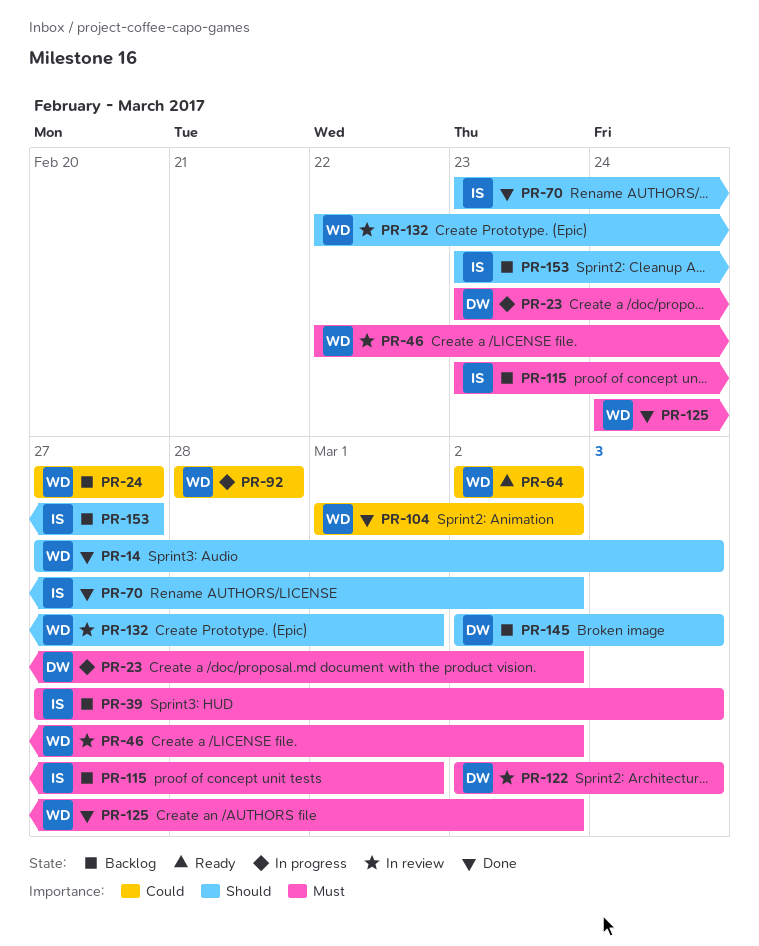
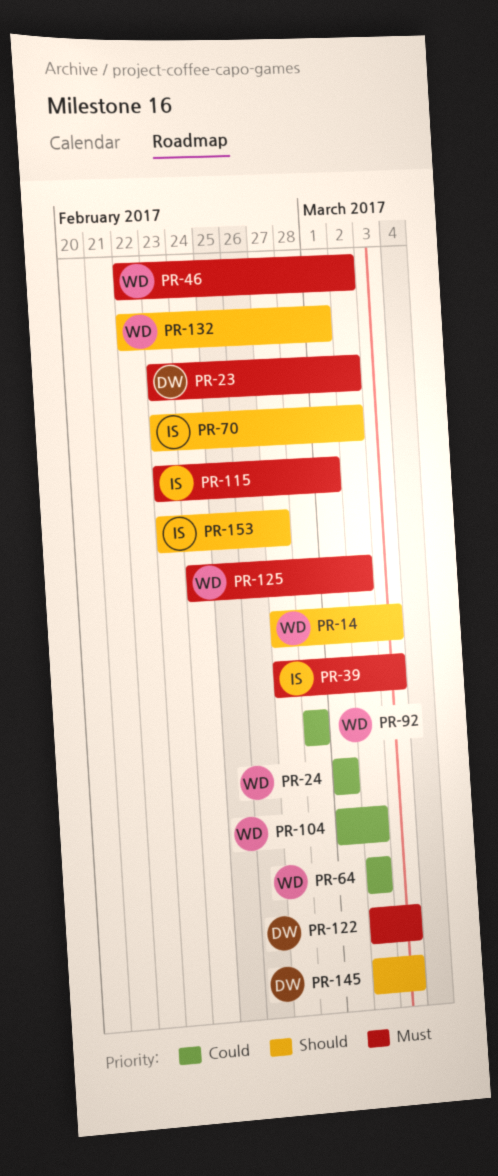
PR-24, start: Feb 27 -> Mar 1
PR-24, due: Feb 27 -> Mar 1

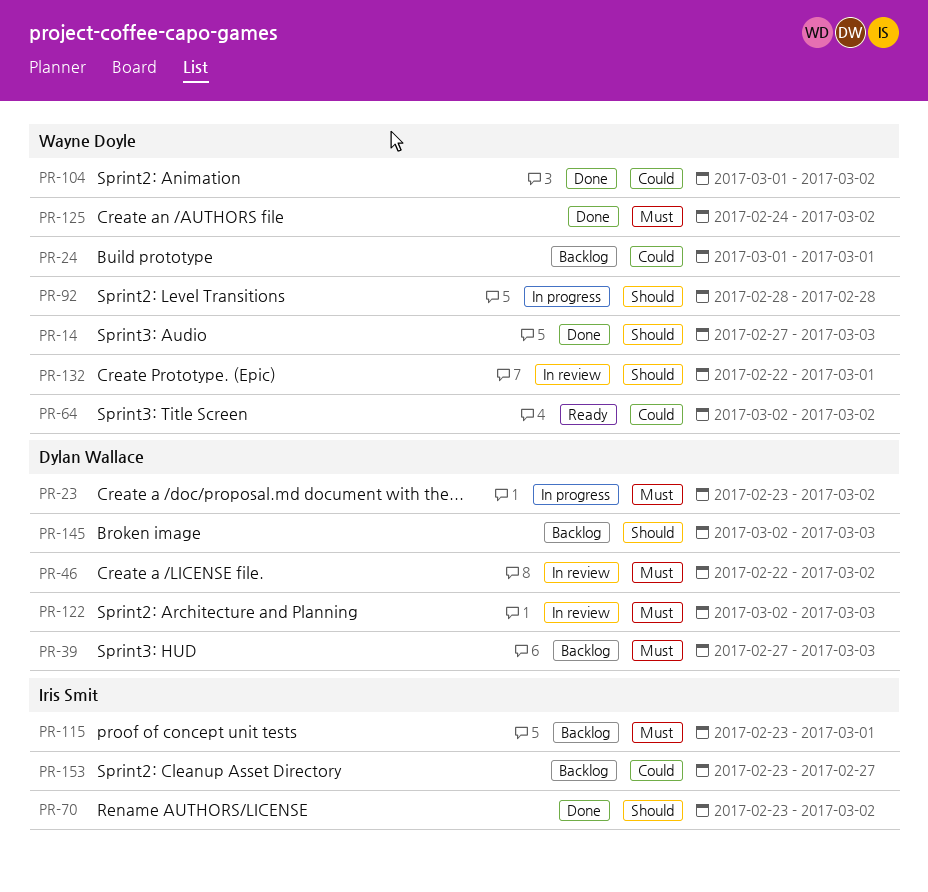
PR-39, owner: Iris Smit -> Dylan Wallace
PR-46, owner: Wayne Doyle -> Dylan Wallace
PR-92, priority: Could -> Should
PR-153, priority: Should -> Could

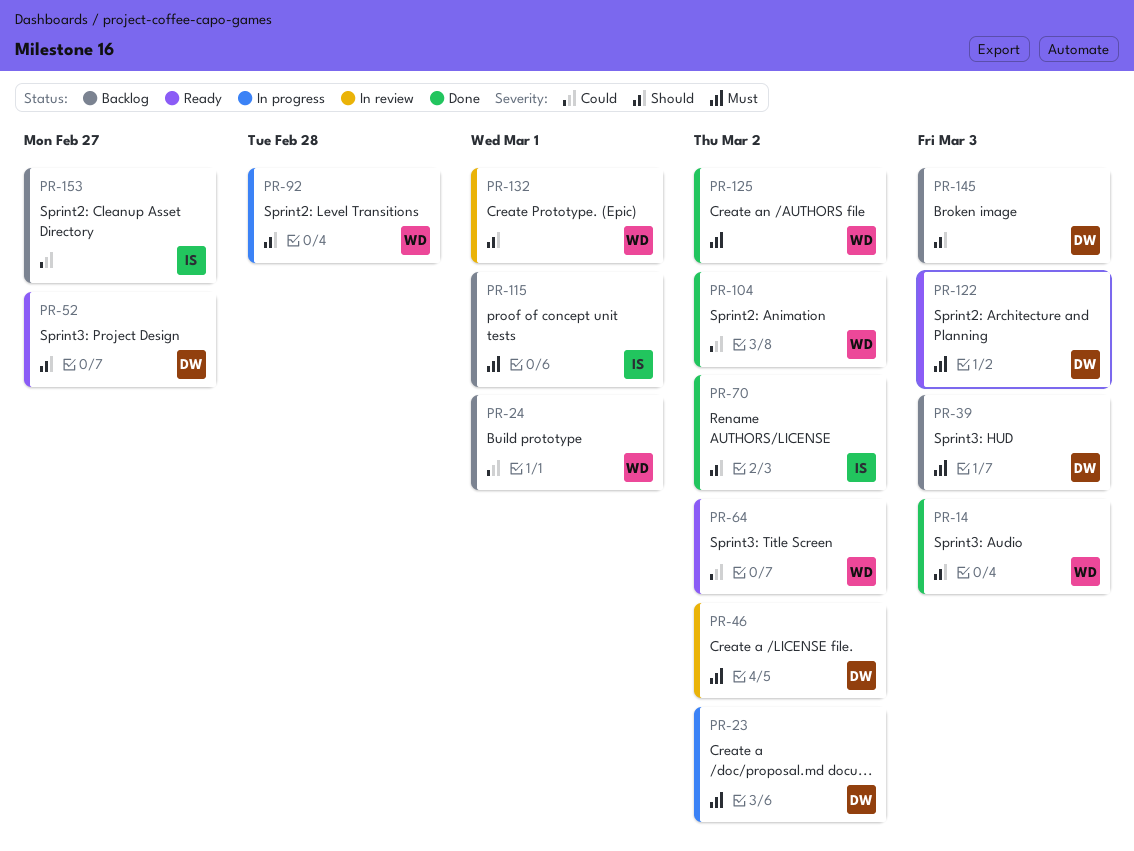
PR-52: none -> present
PR-122, status: In review -> Ready

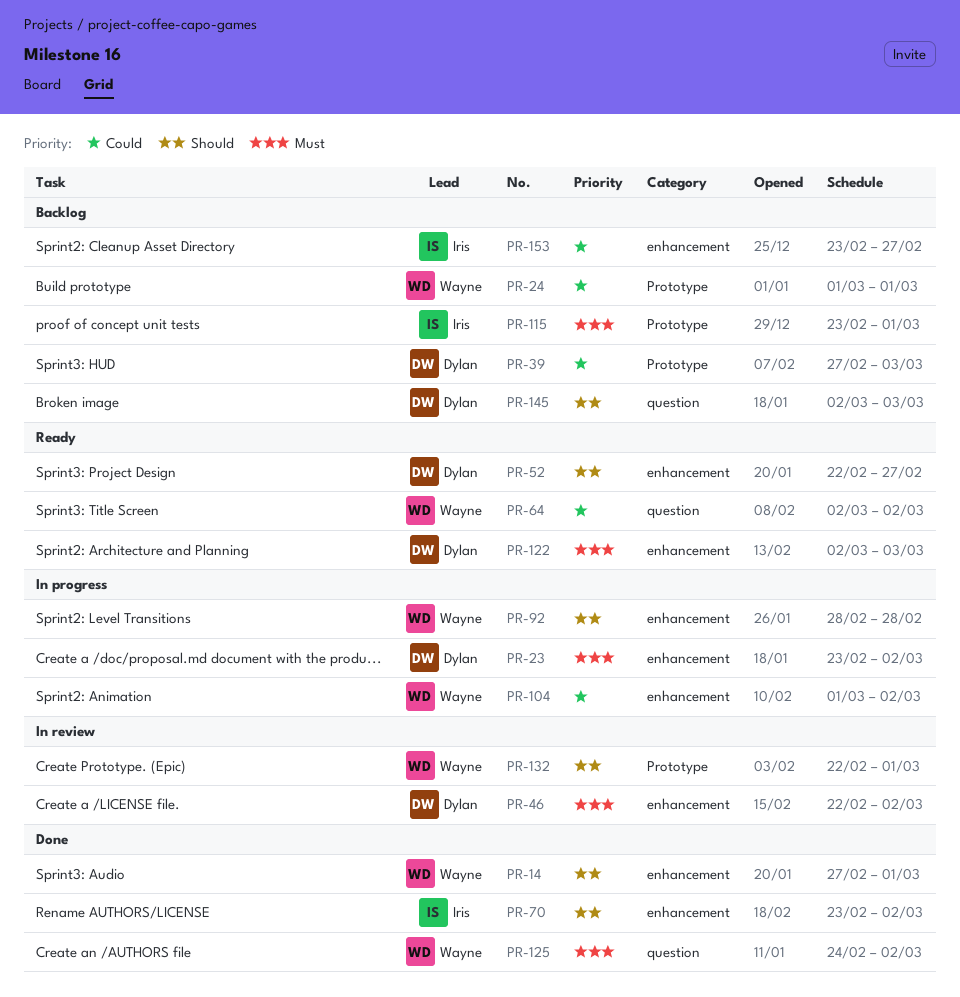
PR-14, due: Mar 3 -> Mar 1
PR-39, priority: Must -> Could
PR-104, status: Done -> In progress

